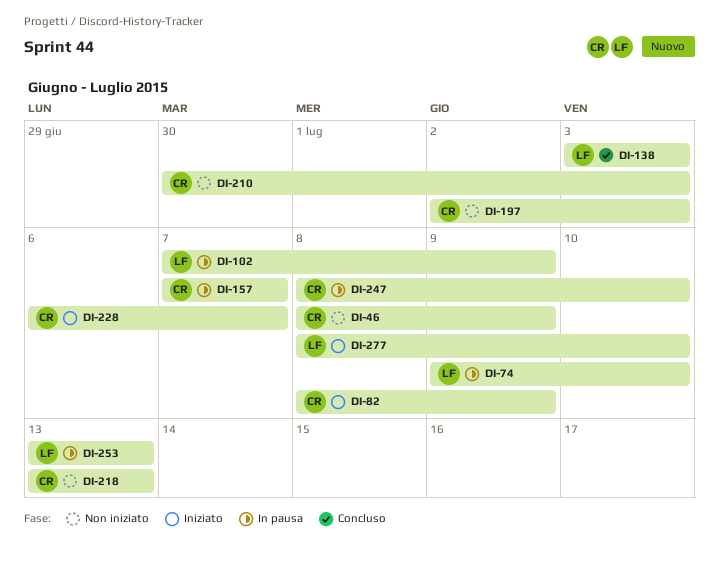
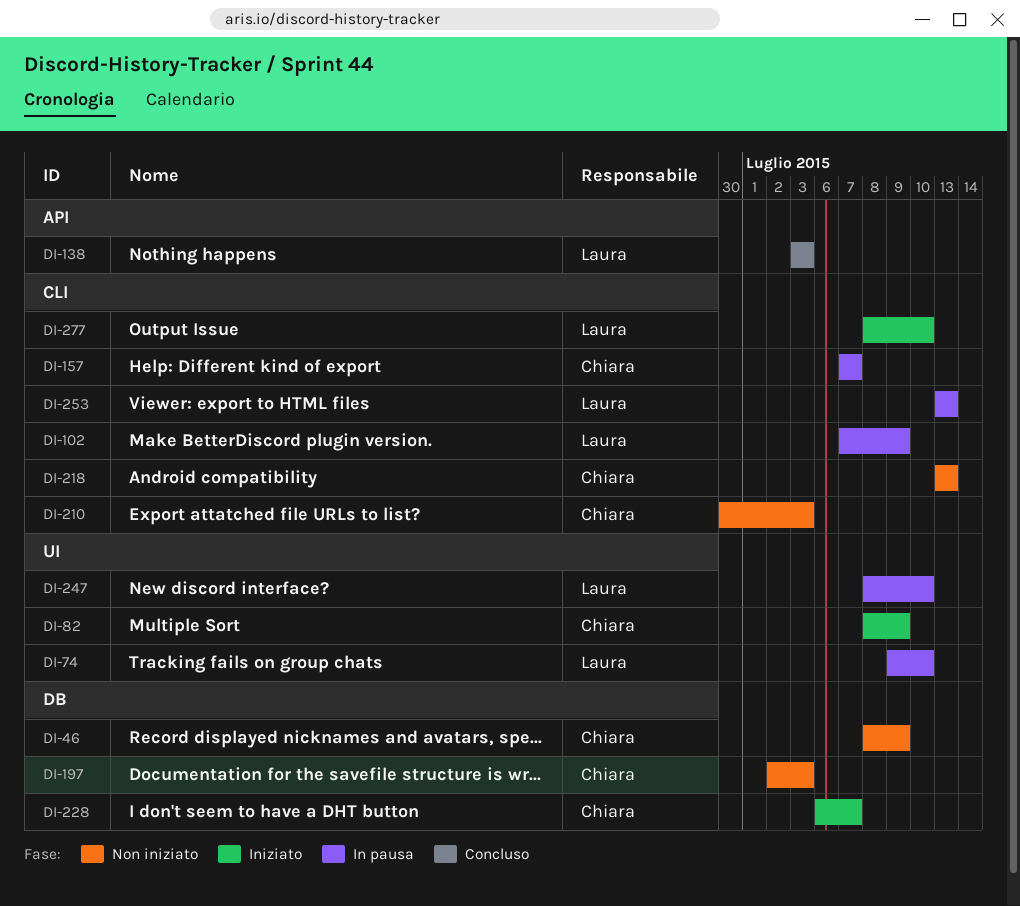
DI-247, owner: Chiara -> Laura

